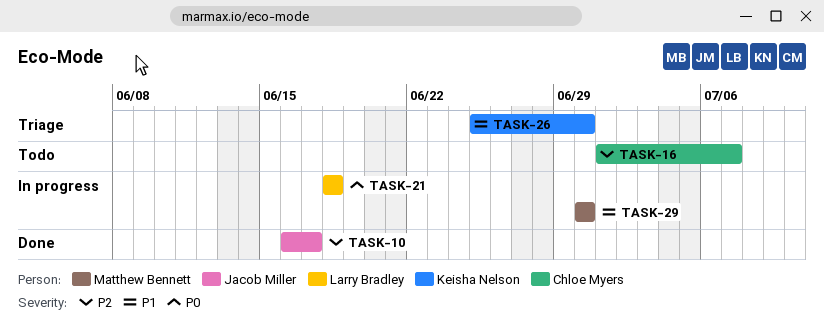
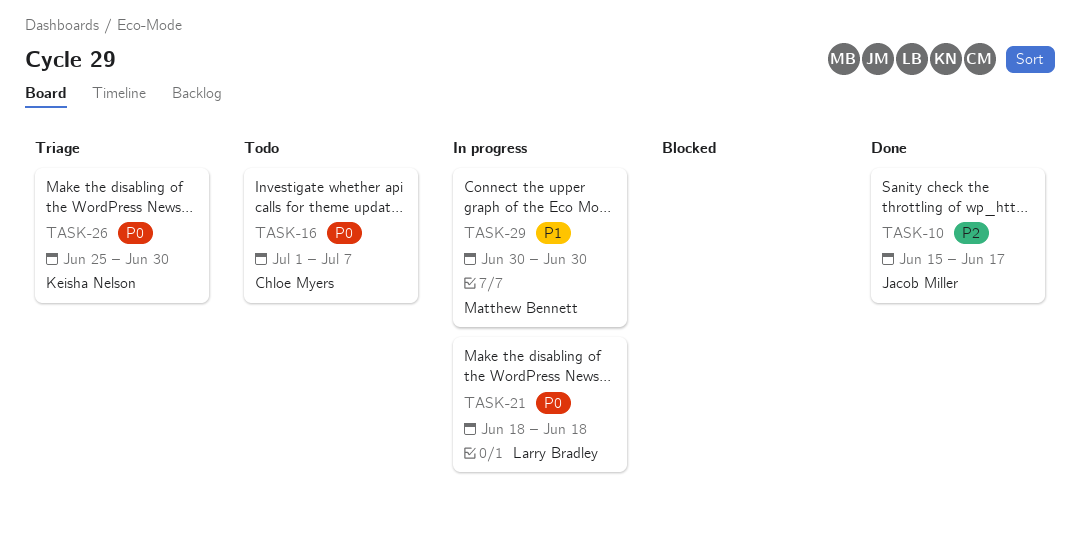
TASK-10, start: Jun 16 -> Jun 15
TASK-16, priority: P2 -> P0
TASK-26, priority: P1 -> P0

